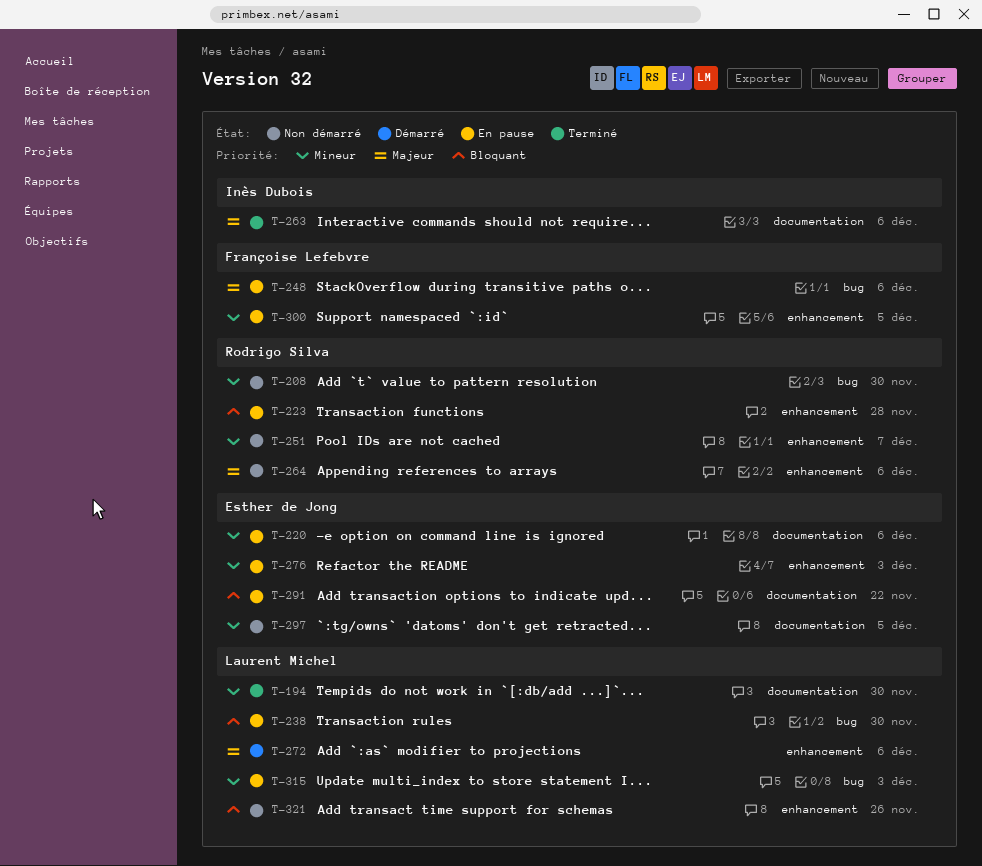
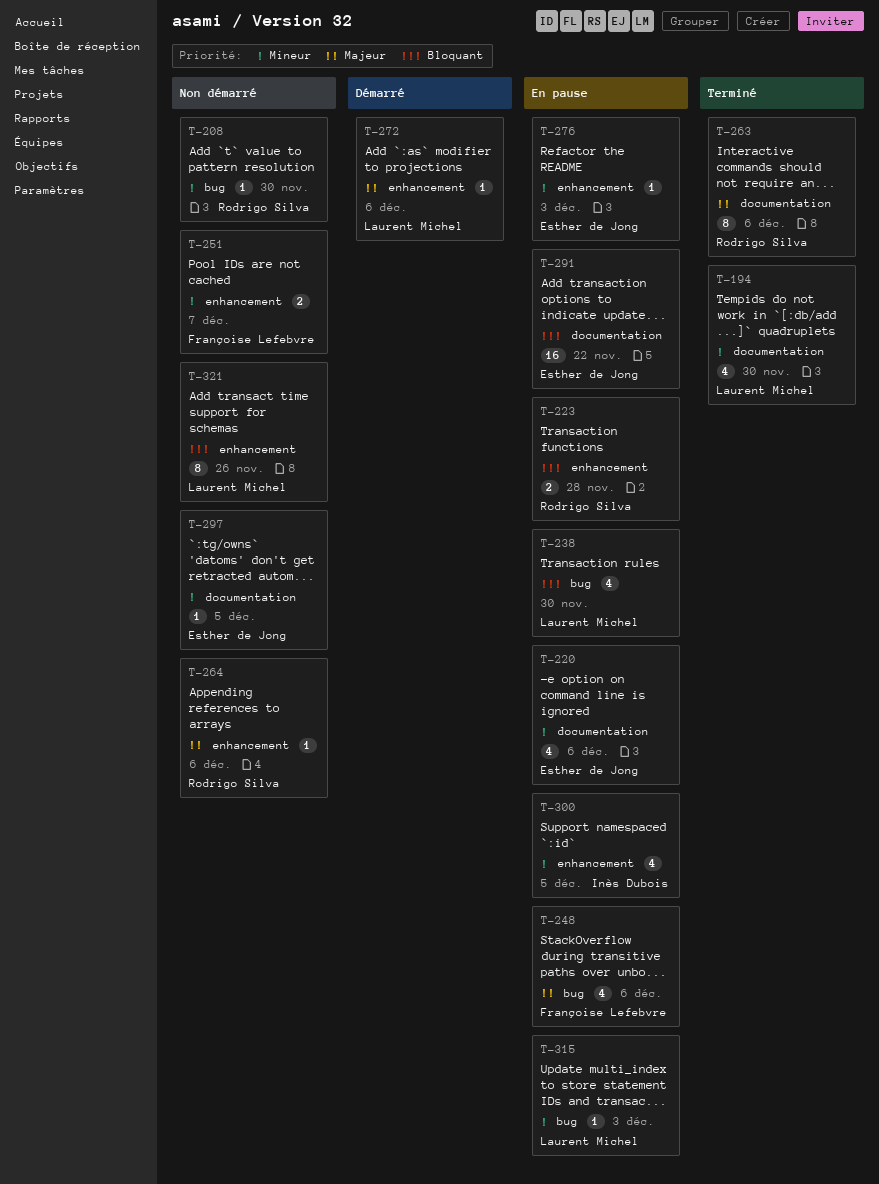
T-251, owner: Rodrigo Silva -> Françoise Lefebvre
T-263, owner: Inès Dubois -> Rodrigo Silva
T-300, owner: Françoise Lefebvre -> Inès Dubois

